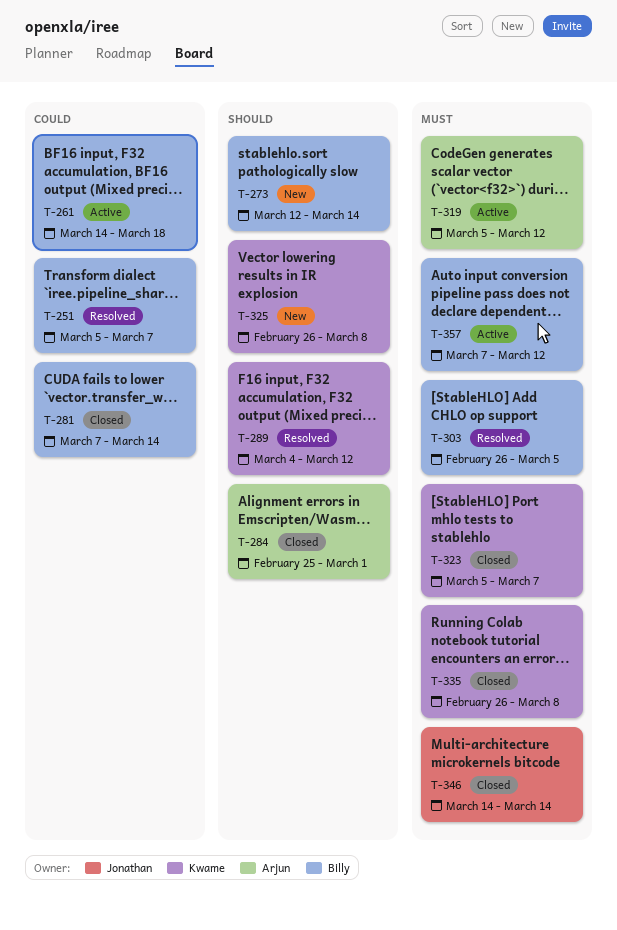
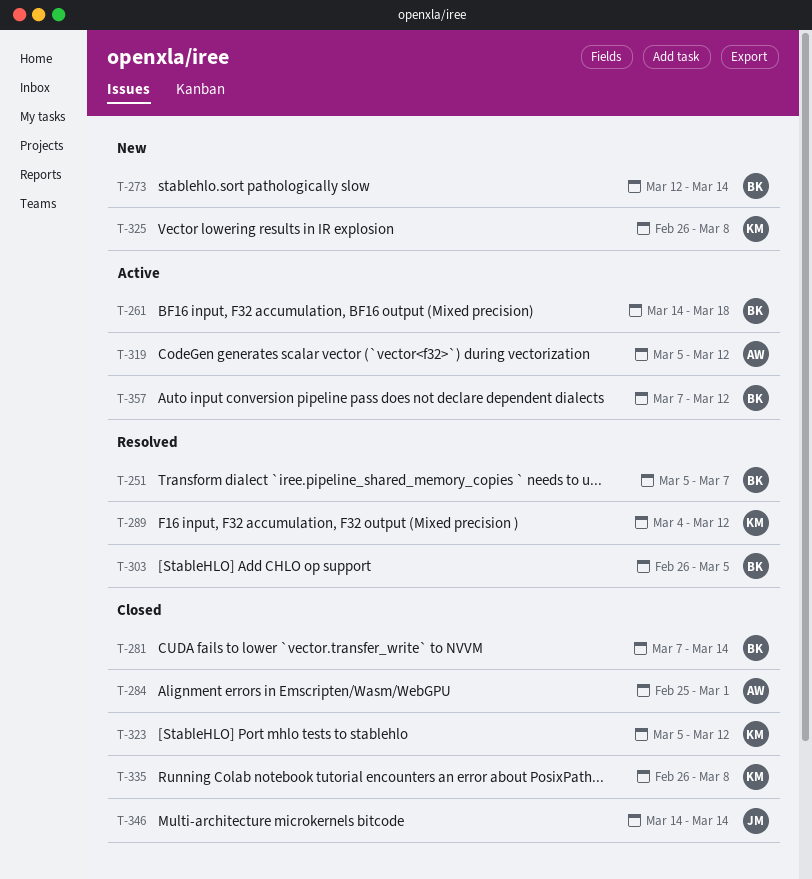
T-323, due: Mar 7 -> Mar 12

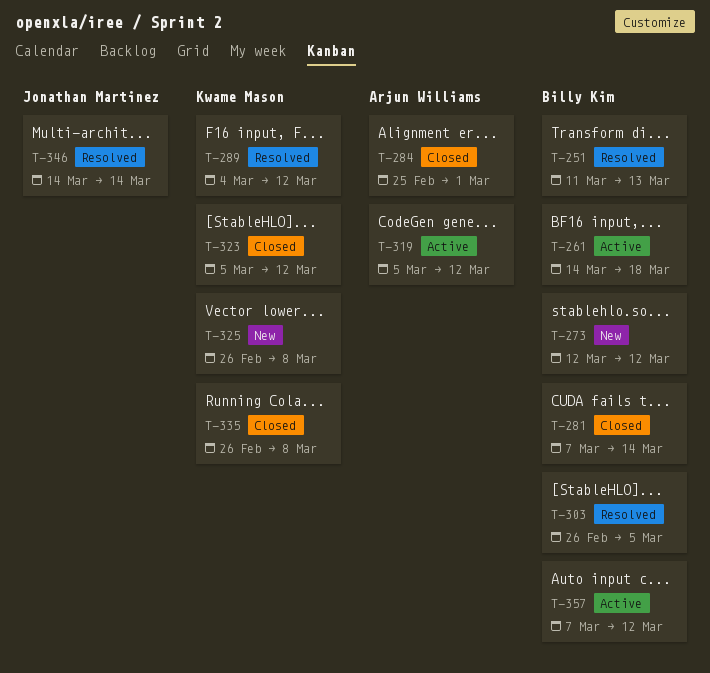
T-251, start: Mar 5 -> Mar 11
T-251, due: Mar 7 -> Mar 13
T-273, due: Mar 14 -> Mar 12
T-346, status: Closed -> Resolved

